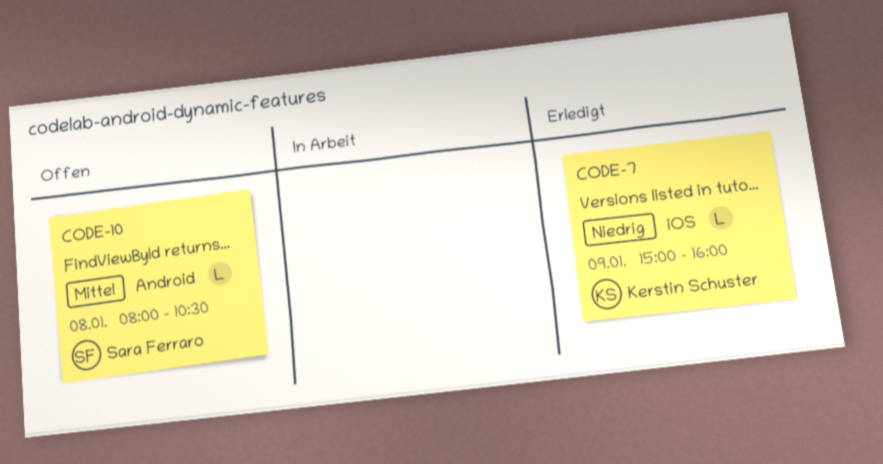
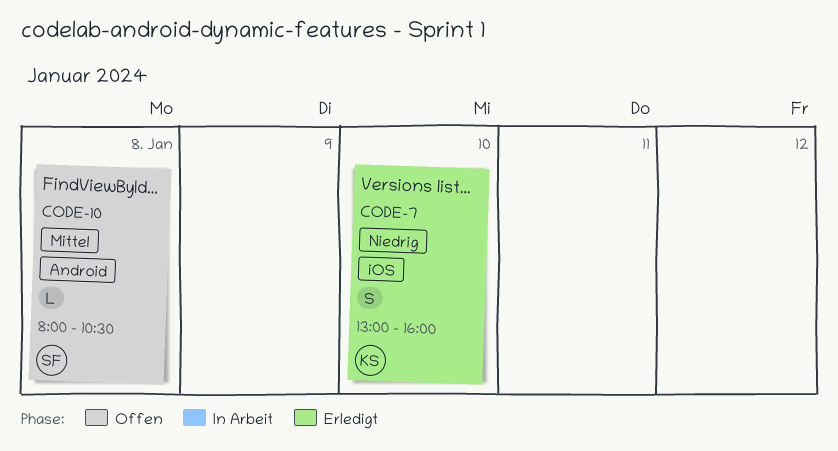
CODE-7, estimate: L -> S
CODE-7, day: Jan 9 -> Jan 10
CODE-7, begins: 15:00 -> 13:00

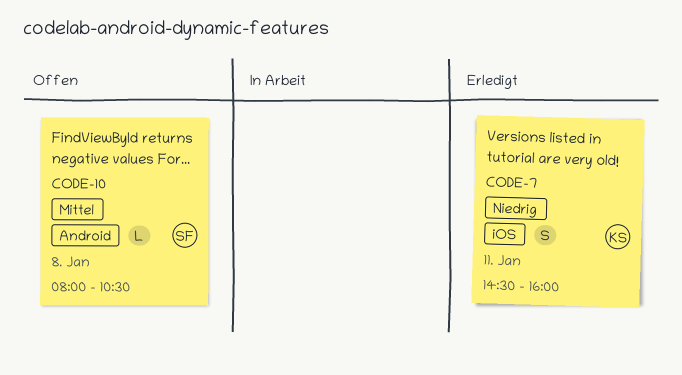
CODE-7, day: Jan 10 -> Jan 11
CODE-7, begins: 13:00 -> 14:30

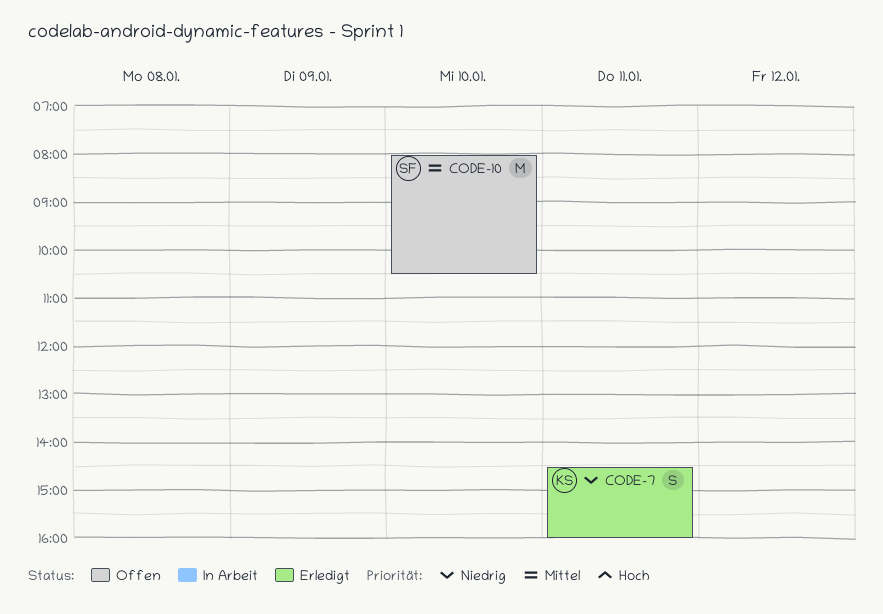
CODE-10, estimate: L -> M
CODE-10, day: Jan 8 -> Jan 10

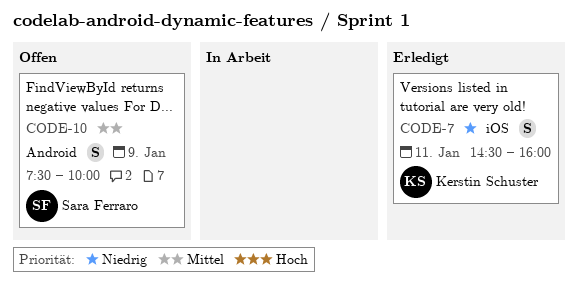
CODE-10, estimate: M -> S
CODE-10, day: Jan 10 -> Jan 9
CODE-10, begins: 08:00 -> 07:30
CODE-10, ends: 10:30 -> 10:00

